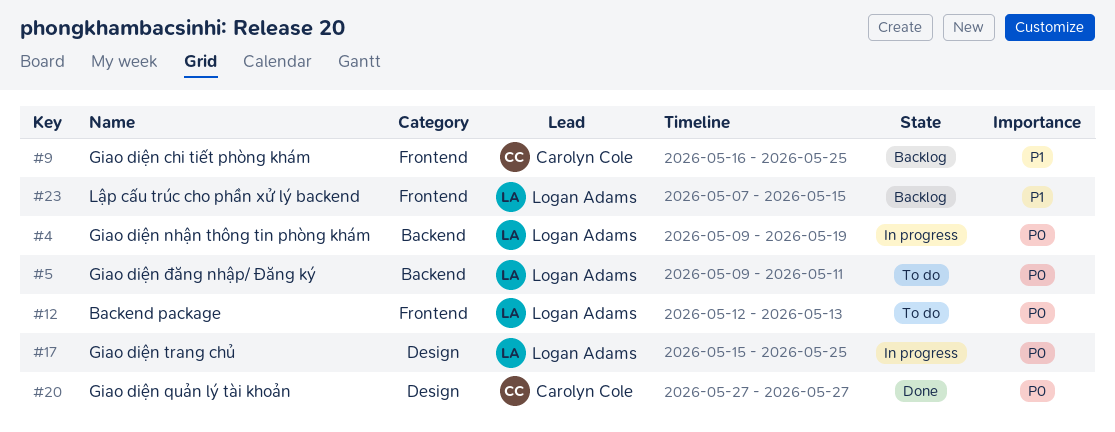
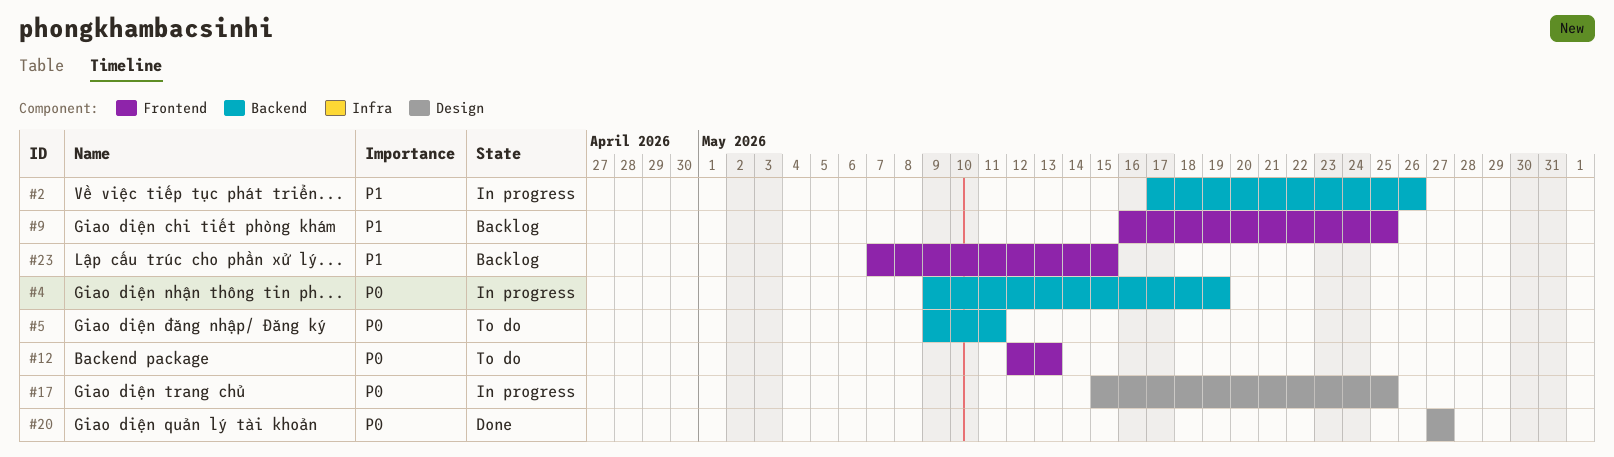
#2: none -> present

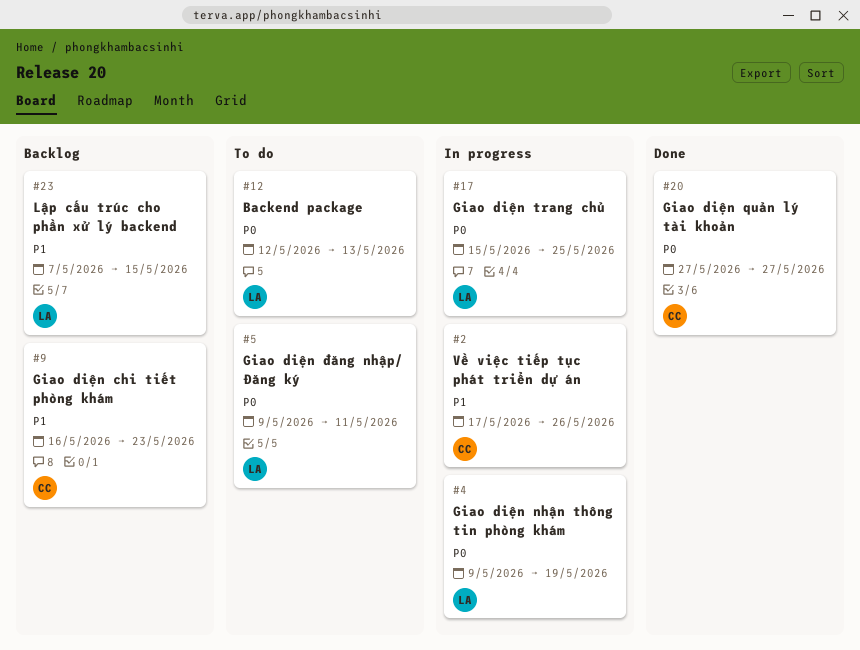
#9, due: May 25 -> May 23

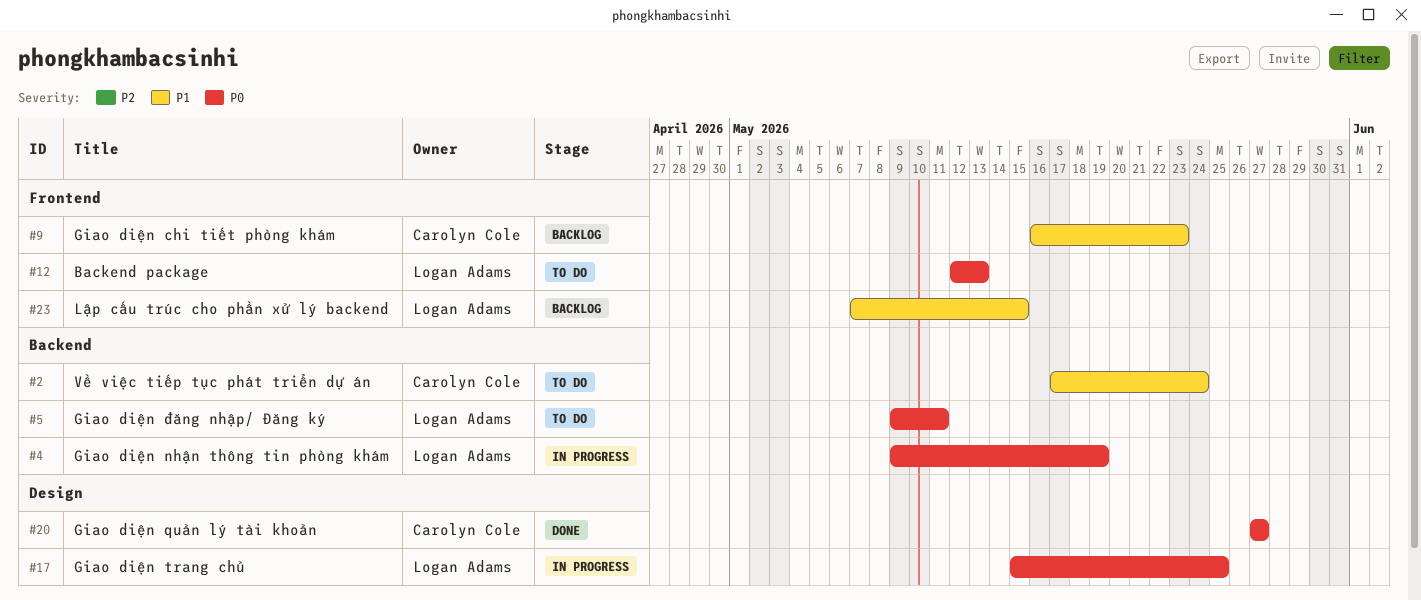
#2, status: In progress -> To do
#2, due: May 26 -> May 24

